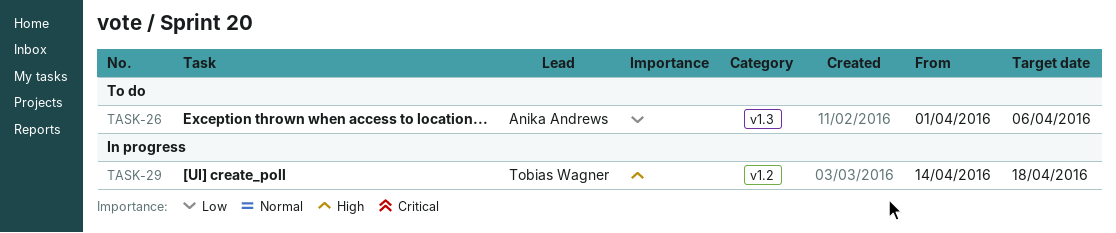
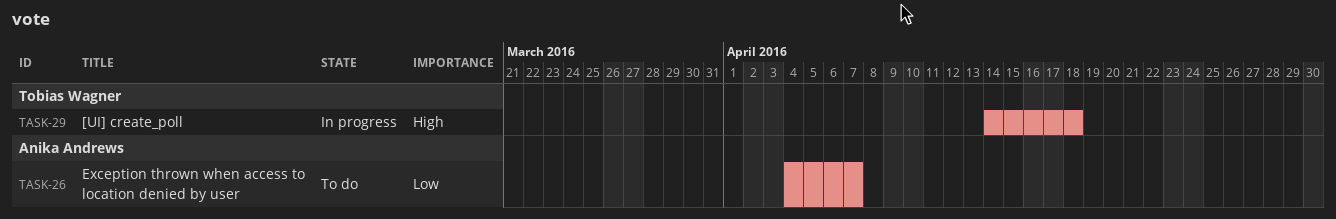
TASK-26, start: Apr 1 -> Apr 4
TASK-26, due: Apr 6 -> Apr 7

